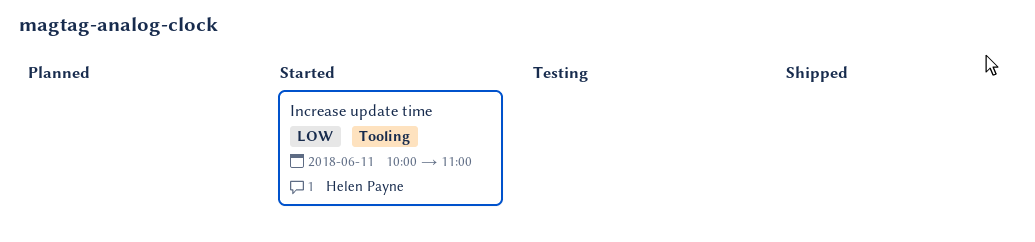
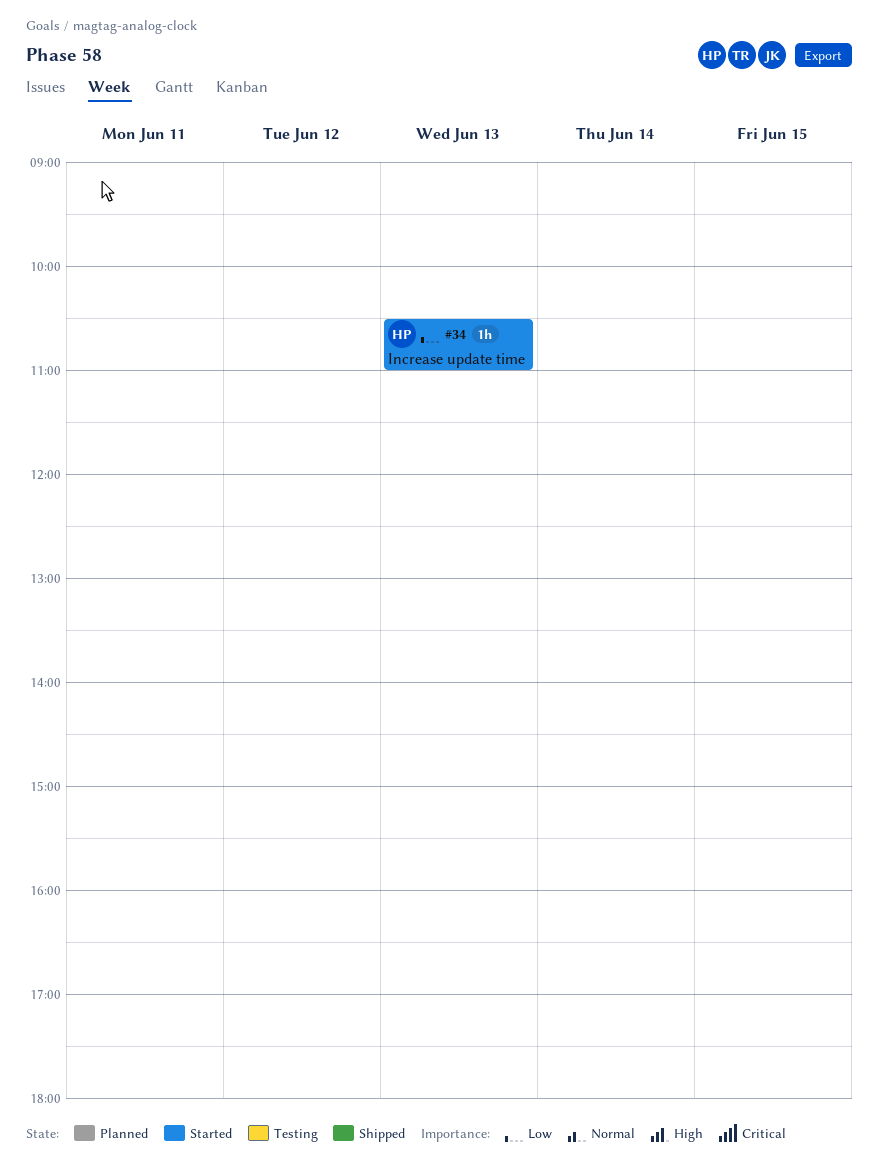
Increase update time, day: Jun 11 -> Jun 13
Increase update time, begins: 10:00 -> 10:30

